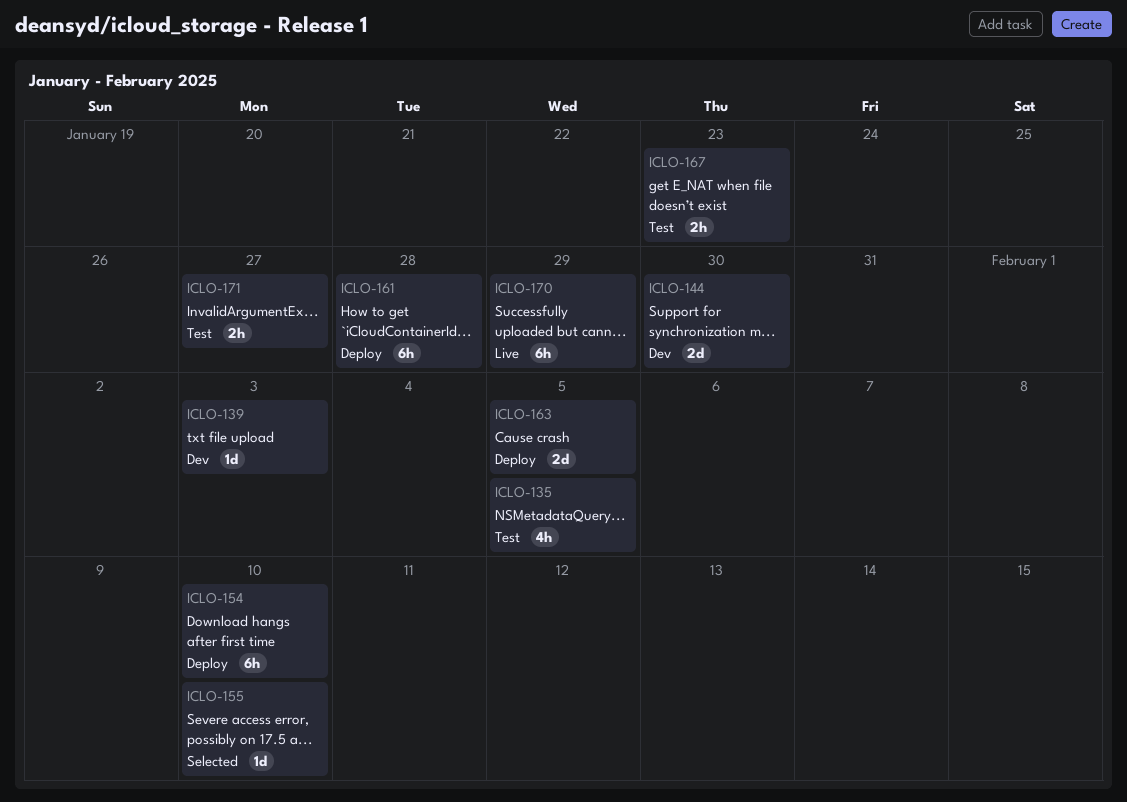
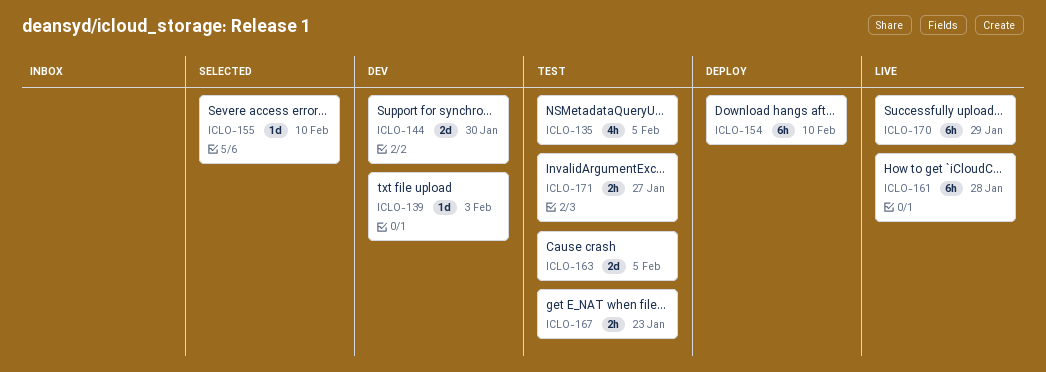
ICLO-161, status: Deploy -> Live
ICLO-163, status: Deploy -> Test

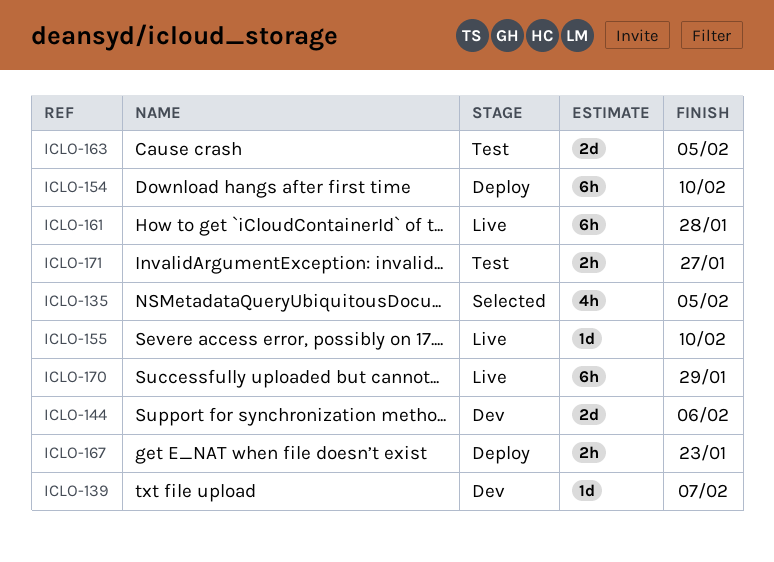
ICLO-135, status: Test -> Selected
ICLO-139, due: Feb 3 -> Feb 7
ICLO-144, due: Jan 30 -> Feb 6
ICLO-155, status: Selected -> Live
ICLO-167, status: Test -> Deploy

